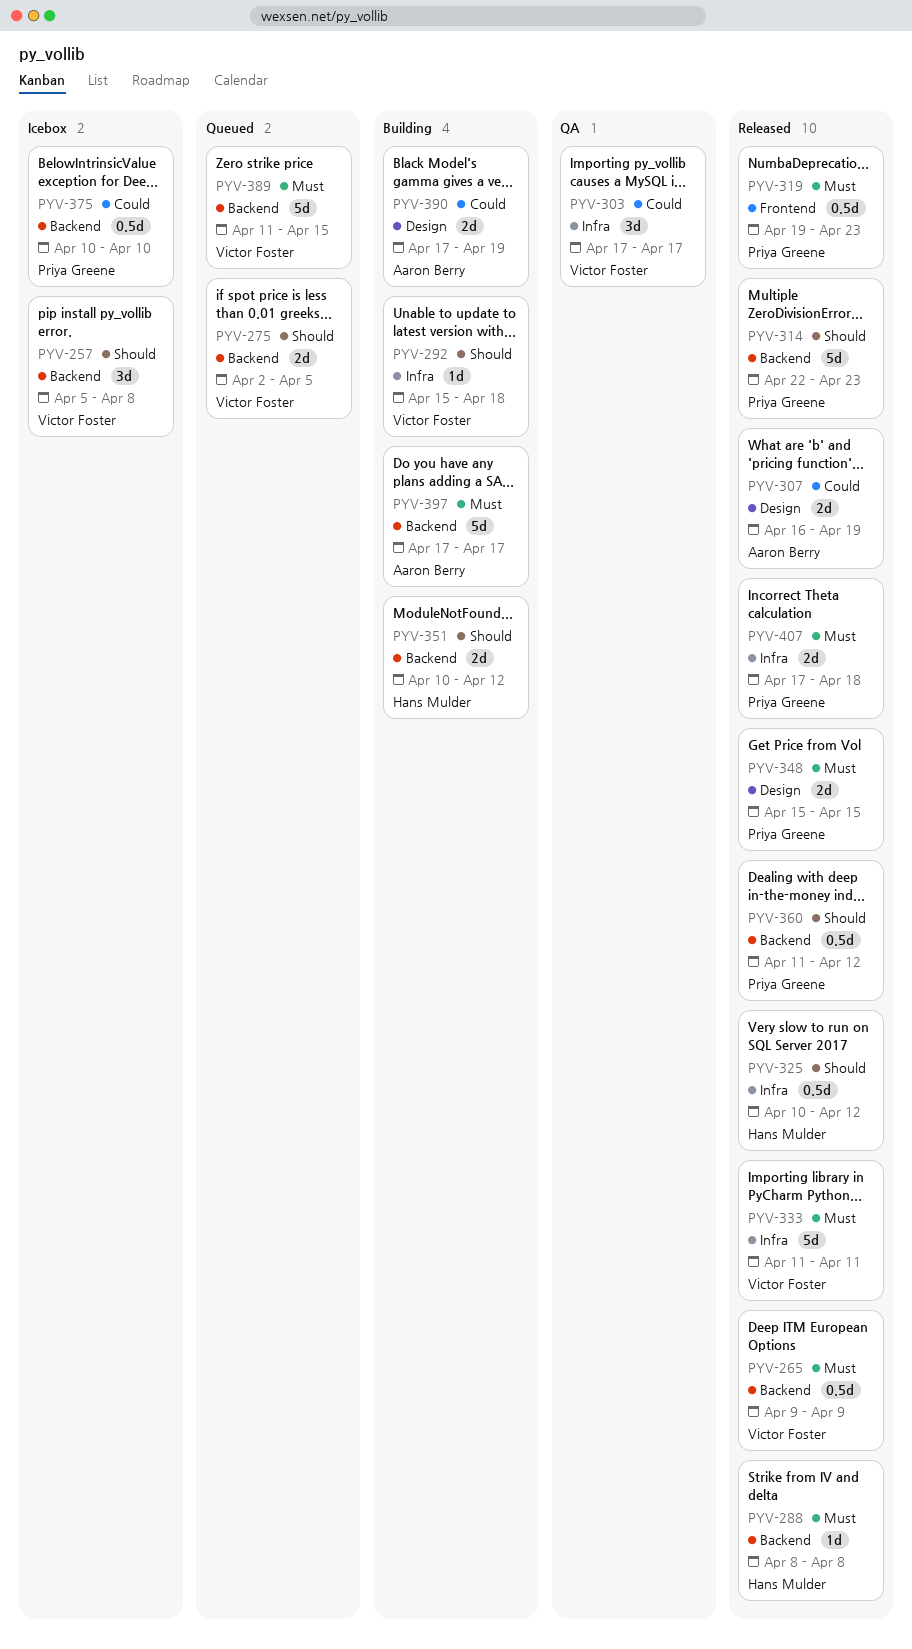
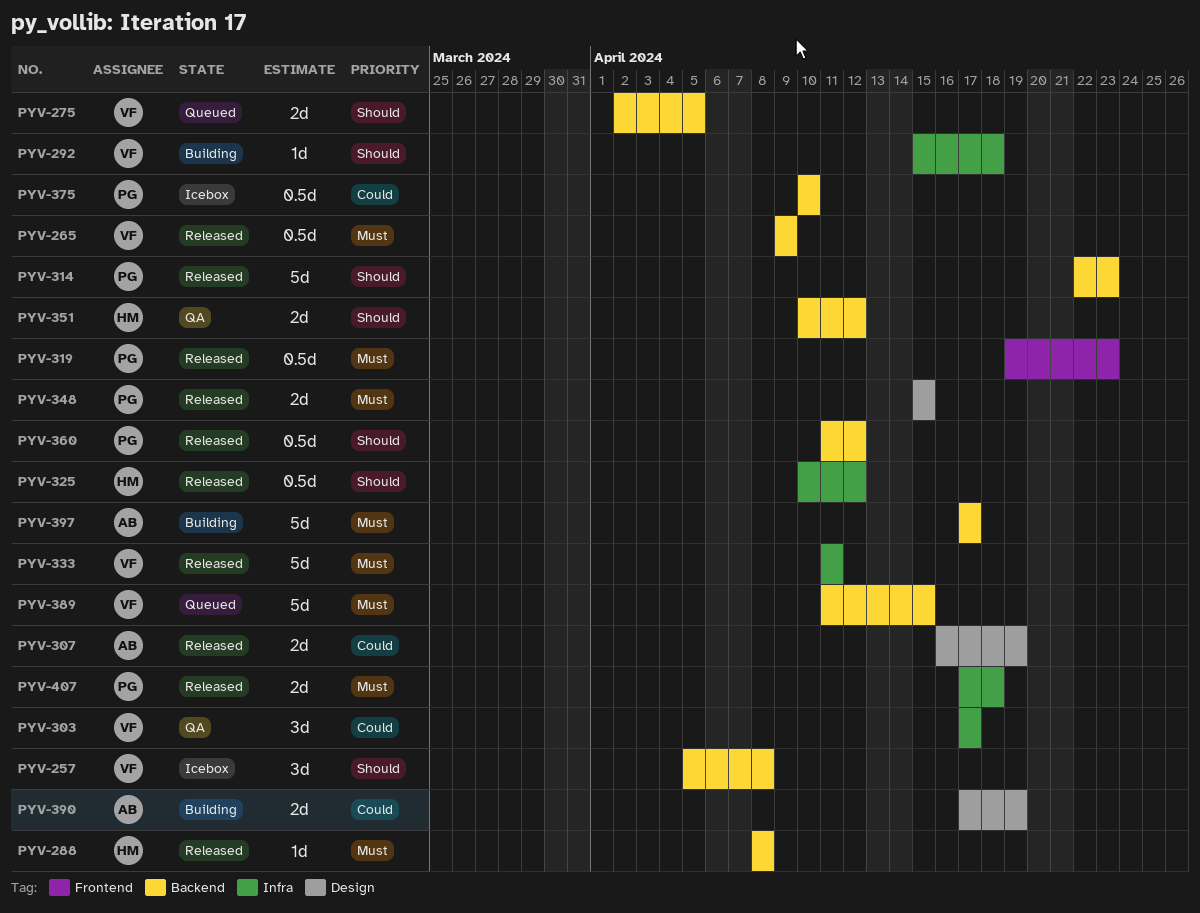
PYV-351, status: Building -> QA

